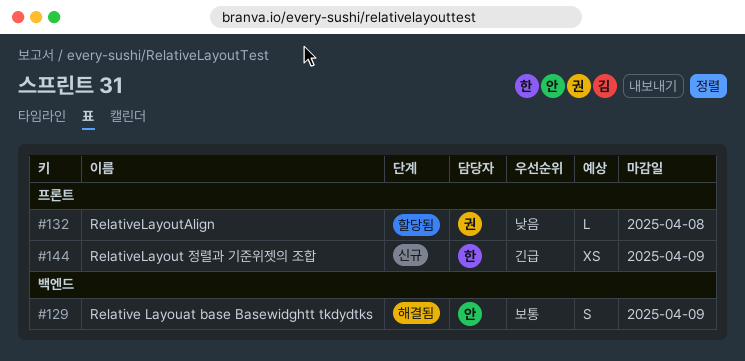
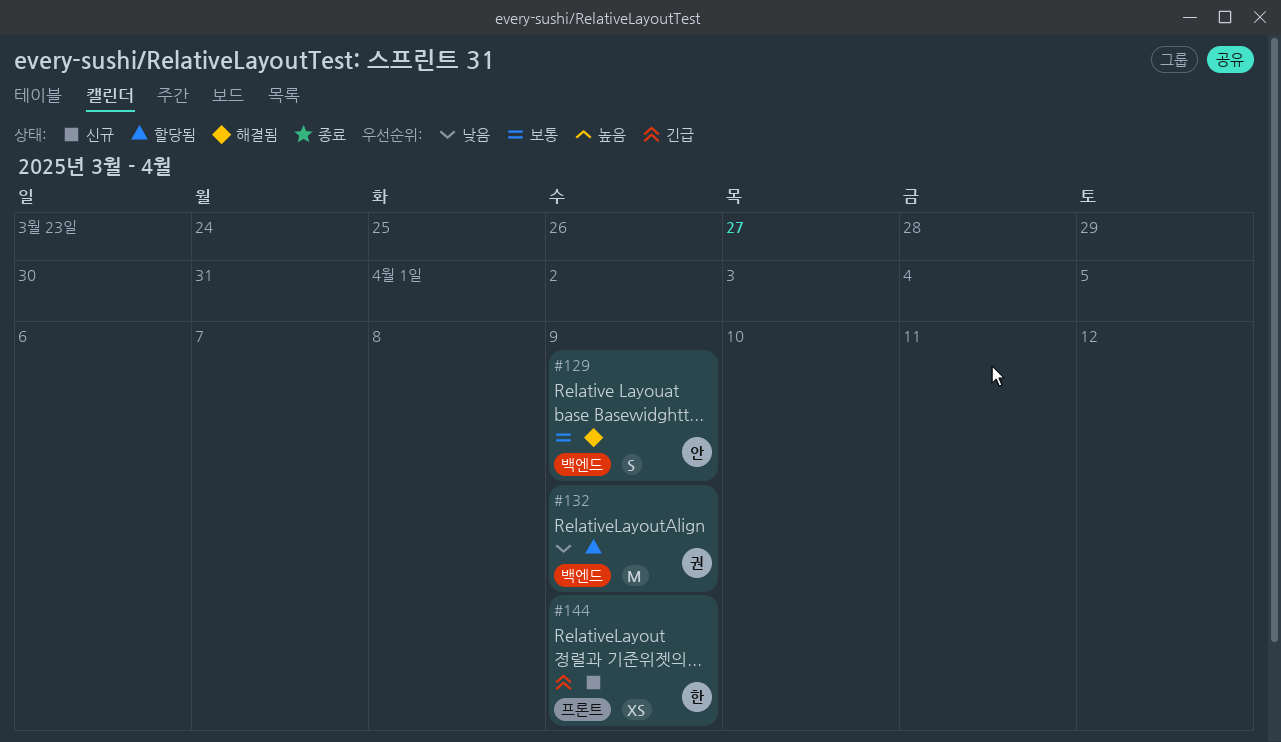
#132, label: 프론트 -> 백엔드
#132, estimate: L -> M
#132, due: Apr 8 -> Apr 9

